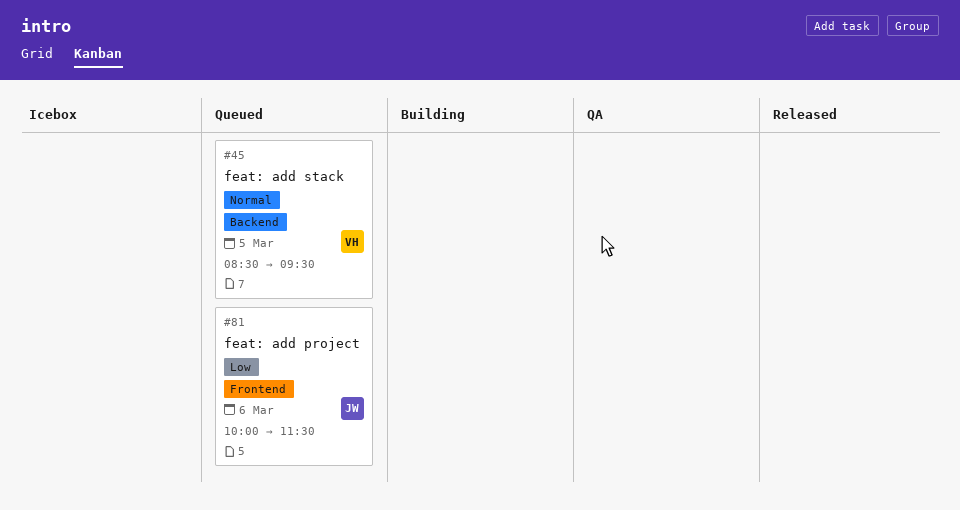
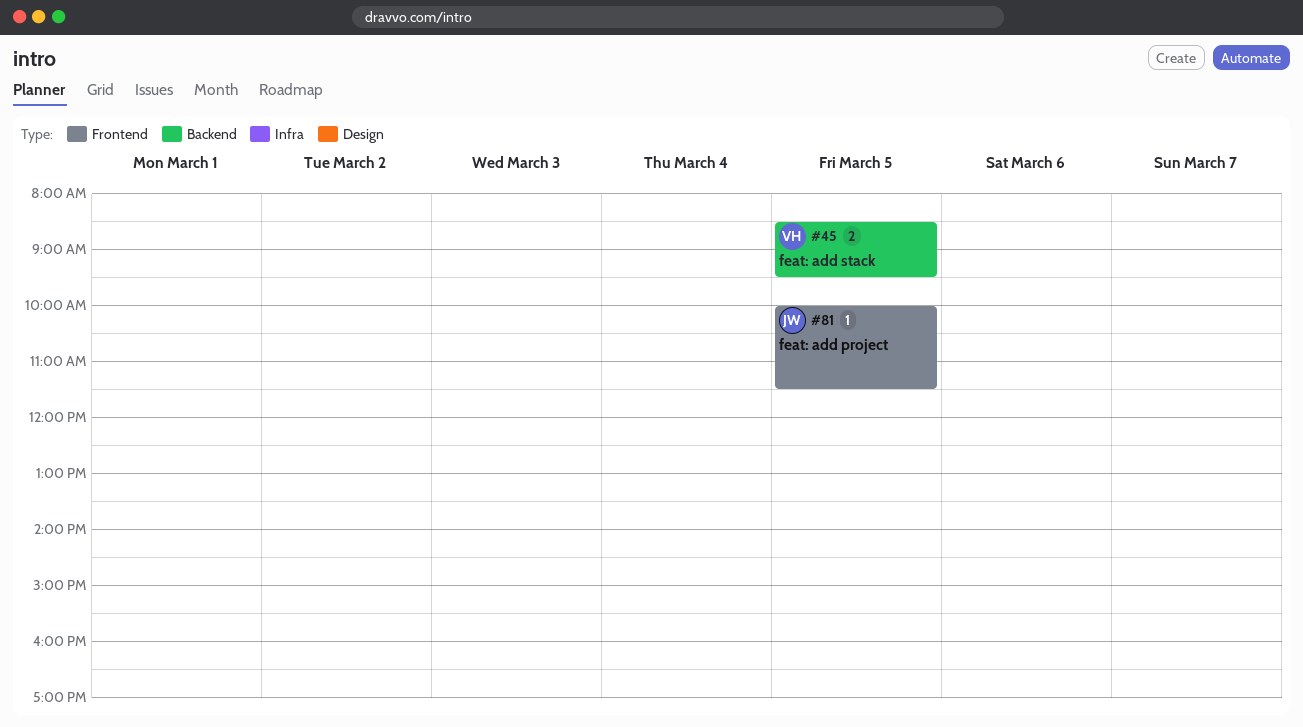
#81, day: Mar 6 -> Mar 5

